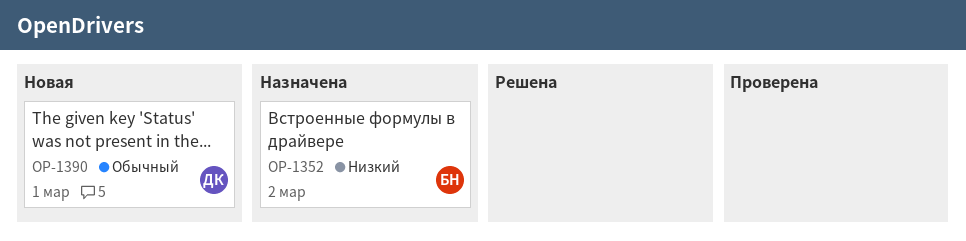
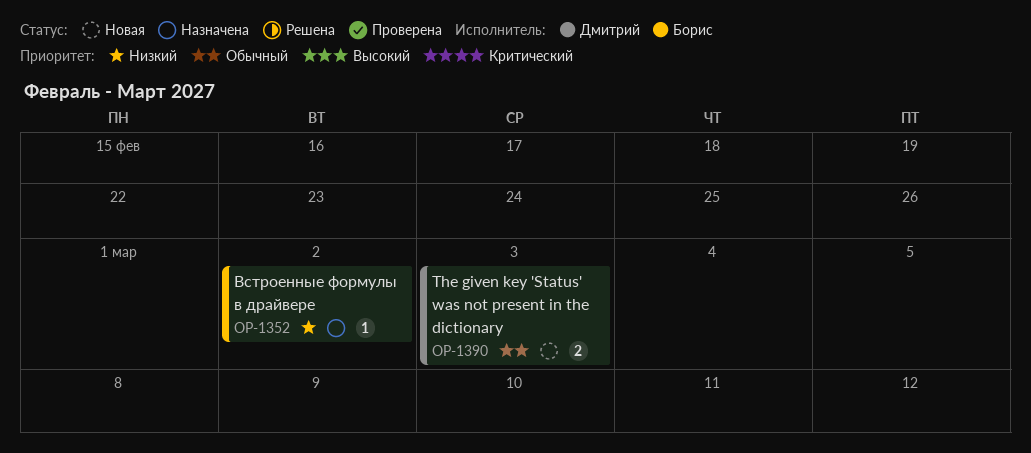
OP-1390, due: Mar 1 -> Mar 3

